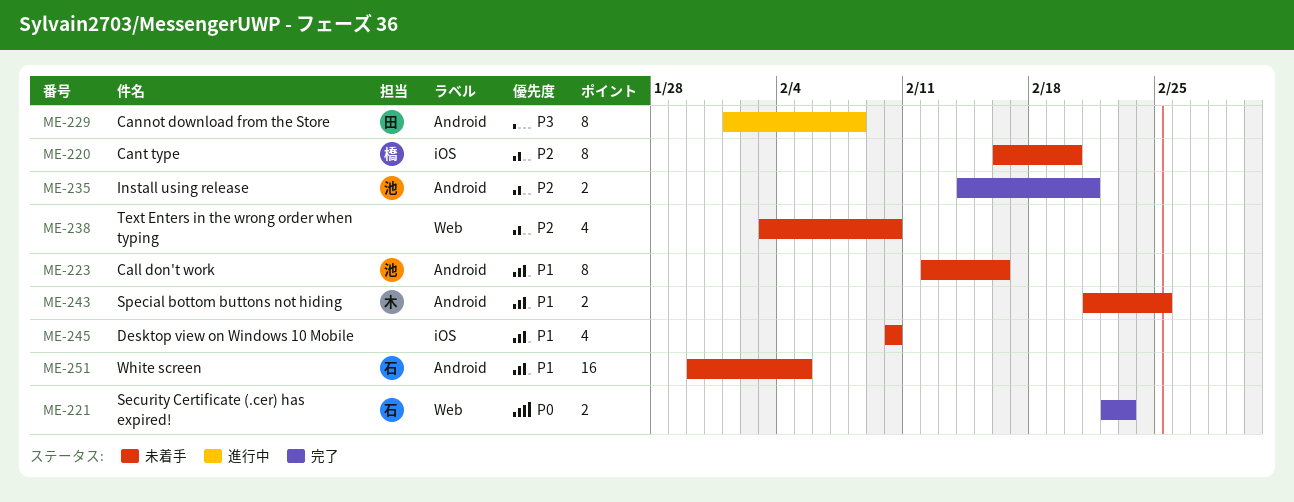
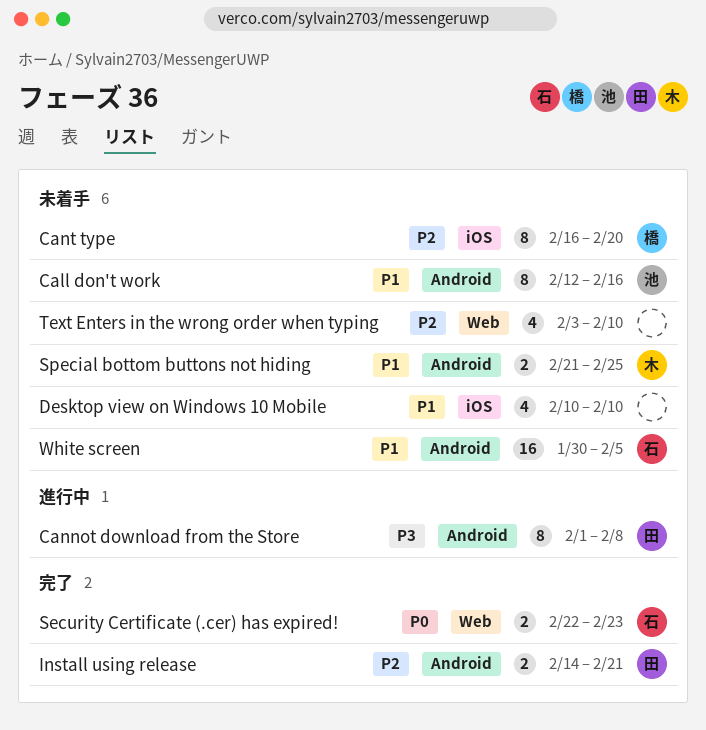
Install using release, owner: 池 -> 田

